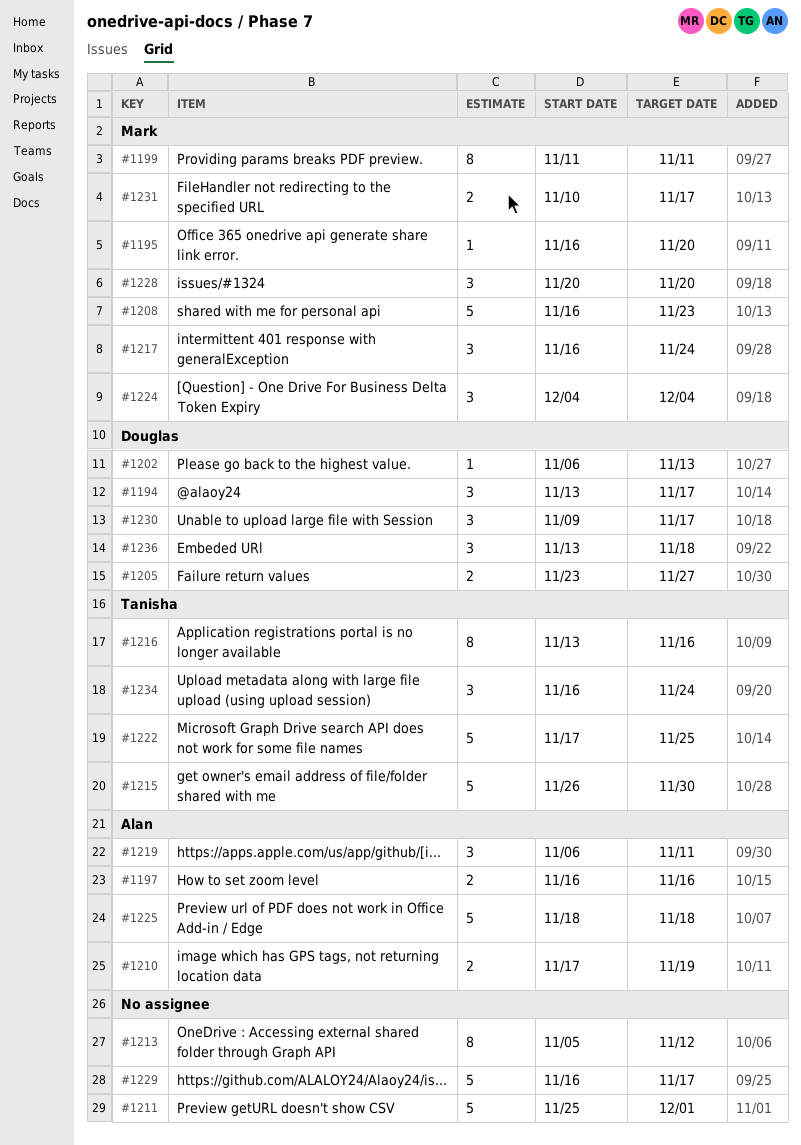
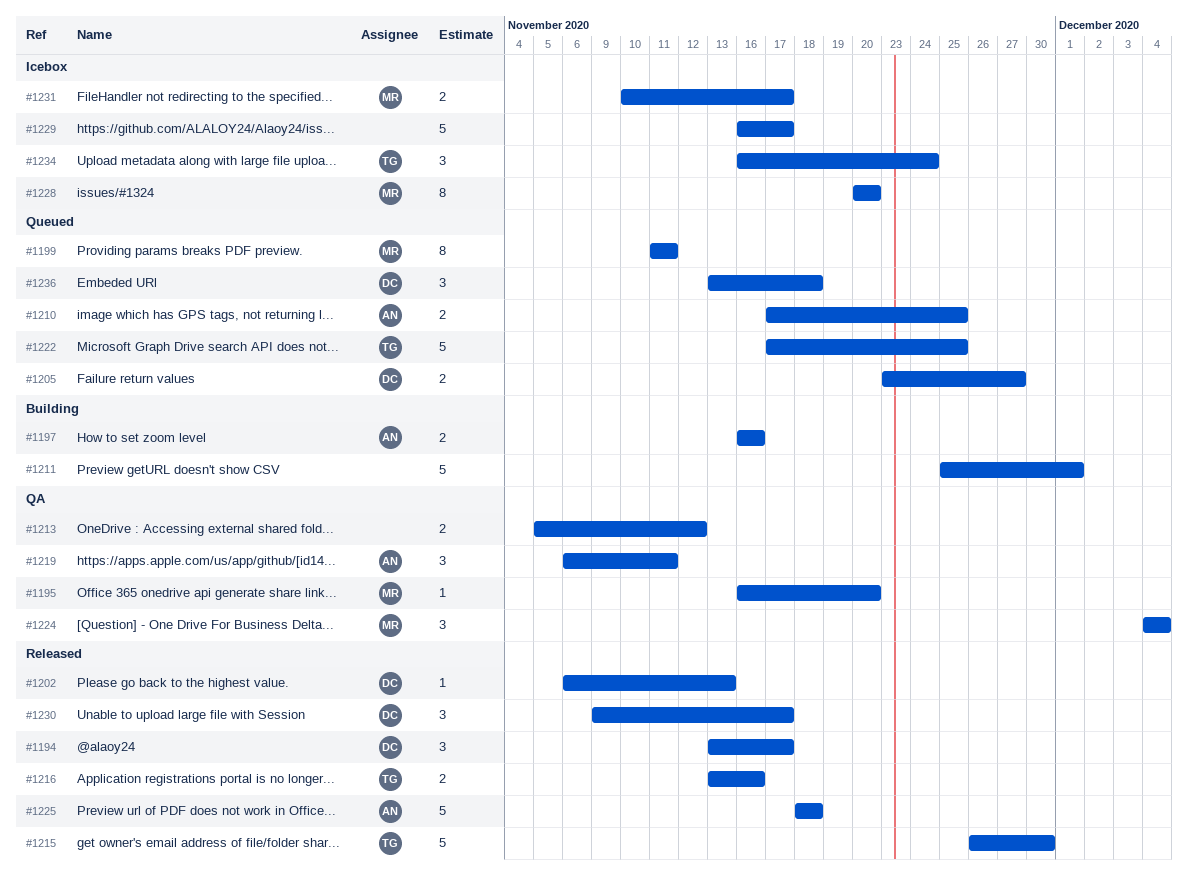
#1208: present -> none
#1210, due: Nov 19 -> Nov 25
#1213, estimate: 8 -> 2
#1216, estimate: 8 -> 2
#1217: present -> none
#1228, estimate: 3 -> 8

